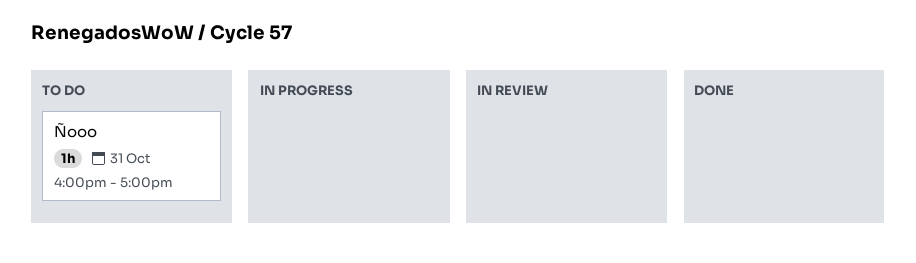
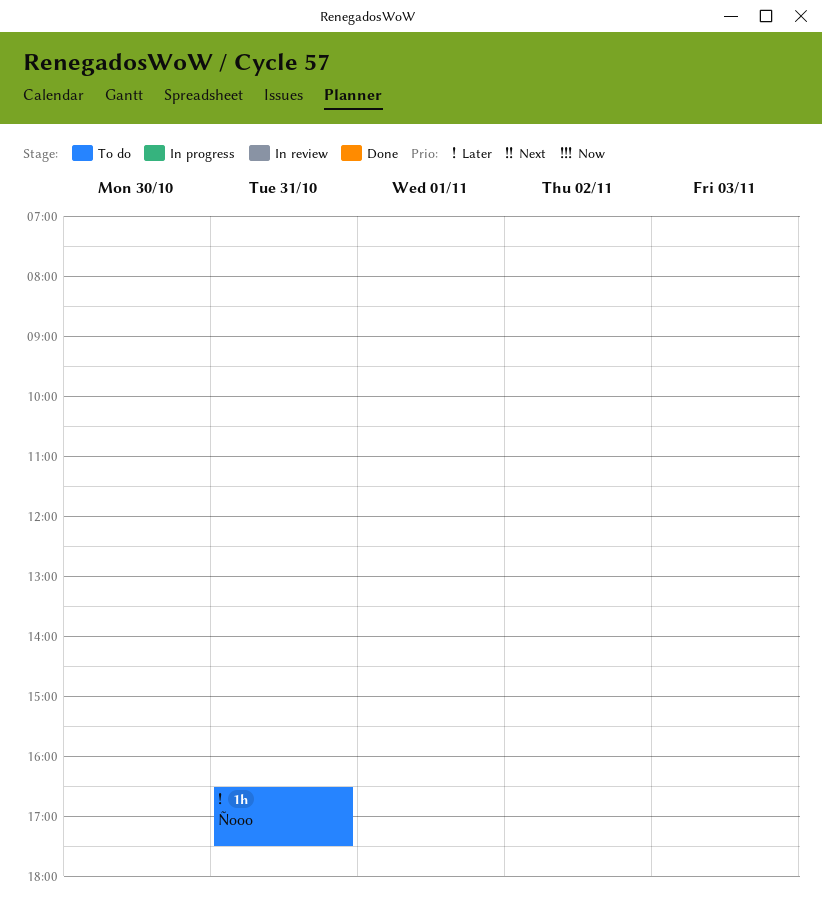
Ñooo, begins: 16:00 -> 16:30
Ñooo, ends: 17:00 -> 17:30

